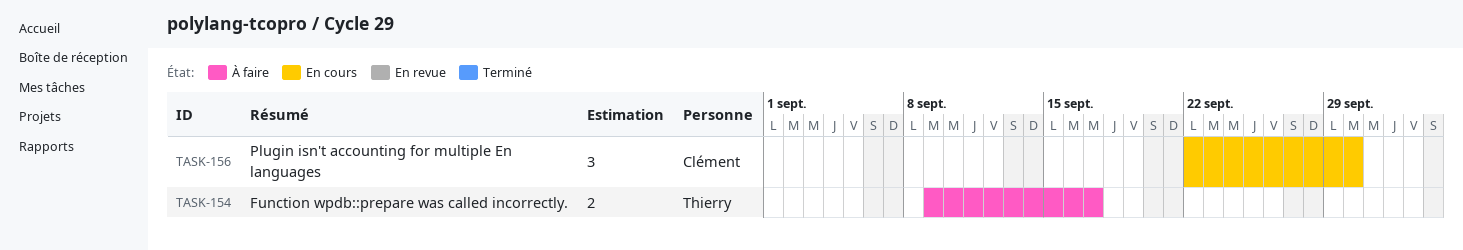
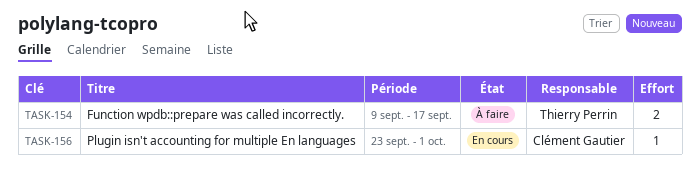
TASK-156, estimate: 3 -> 1
TASK-156, start: Sep 22 -> Sep 23
TASK-156, due: Sep 30 -> Oct 1

